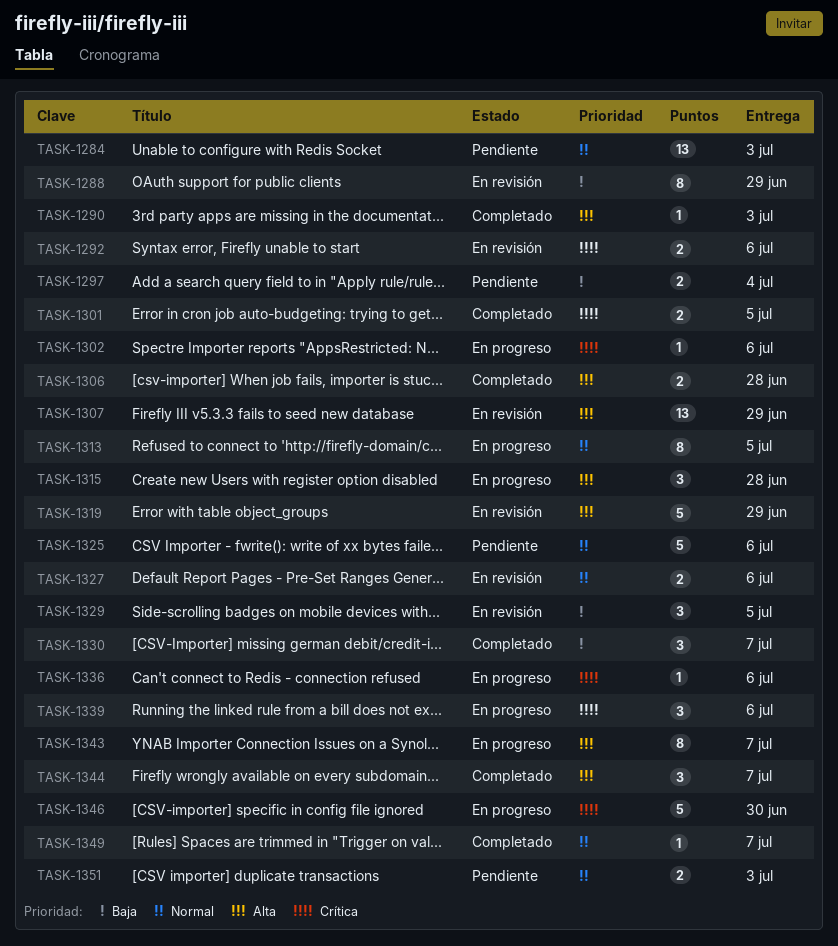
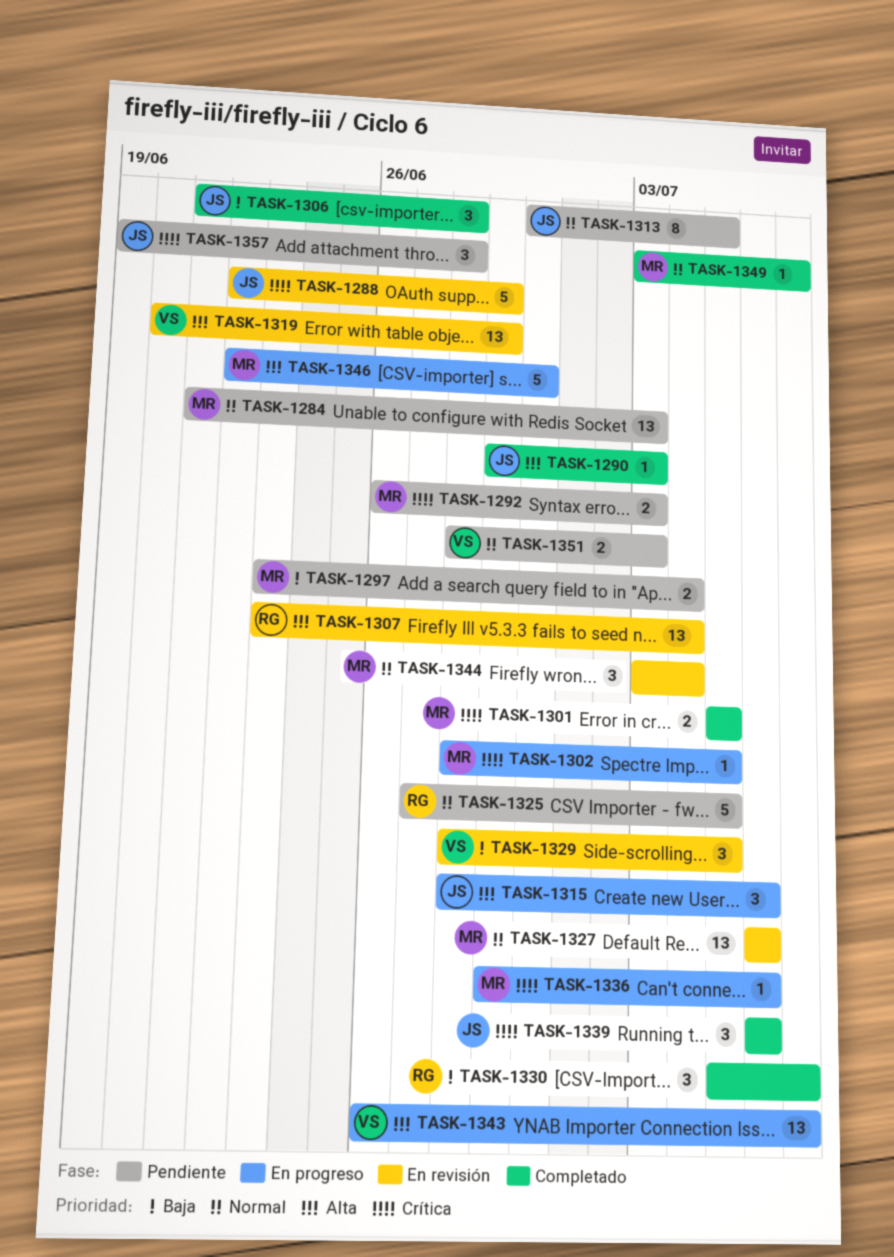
TASK-1288, priority: Baja -> Crítica
TASK-1288, estimate: 8 -> 5
TASK-1292, status: En revisión -> Pendiente
TASK-1292, due: Jul 6 -> Jul 3
TASK-1302, due: Jul 6 -> Jul 5
TASK-1306, priority: Alta -> Baja
TASK-1306, estimate: 2 -> 3
TASK-1307, due: Jun 29 -> Jul 4
TASK-1313, status: En progreso -> Pendiente
TASK-1315, due: Jun 28 -> Jul 6
TASK-1319, estimate: 5 -> 13
TASK-1325, due: Jul 6 -> Jul 5
TASK-1327, estimate: 2 -> 13
TASK-1339, status: En progreso -> Completado
TASK-1343, estimate: 8 -> 13
TASK-1344, status: Completado -> En revisión
TASK-1344, priority: Alta -> Normal
TASK-1344, due: Jul 7 -> Jul 4
TASK-1346, priority: Crítica -> Alta
TASK-1357: none -> present

